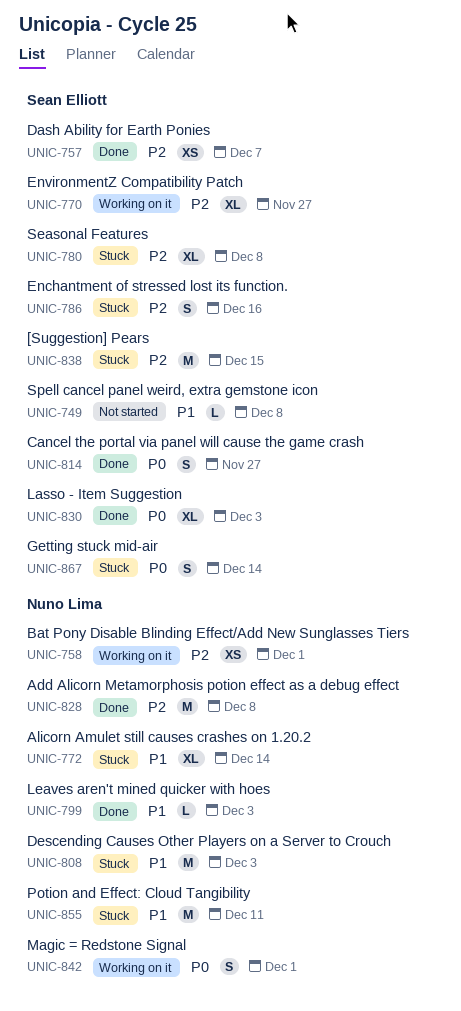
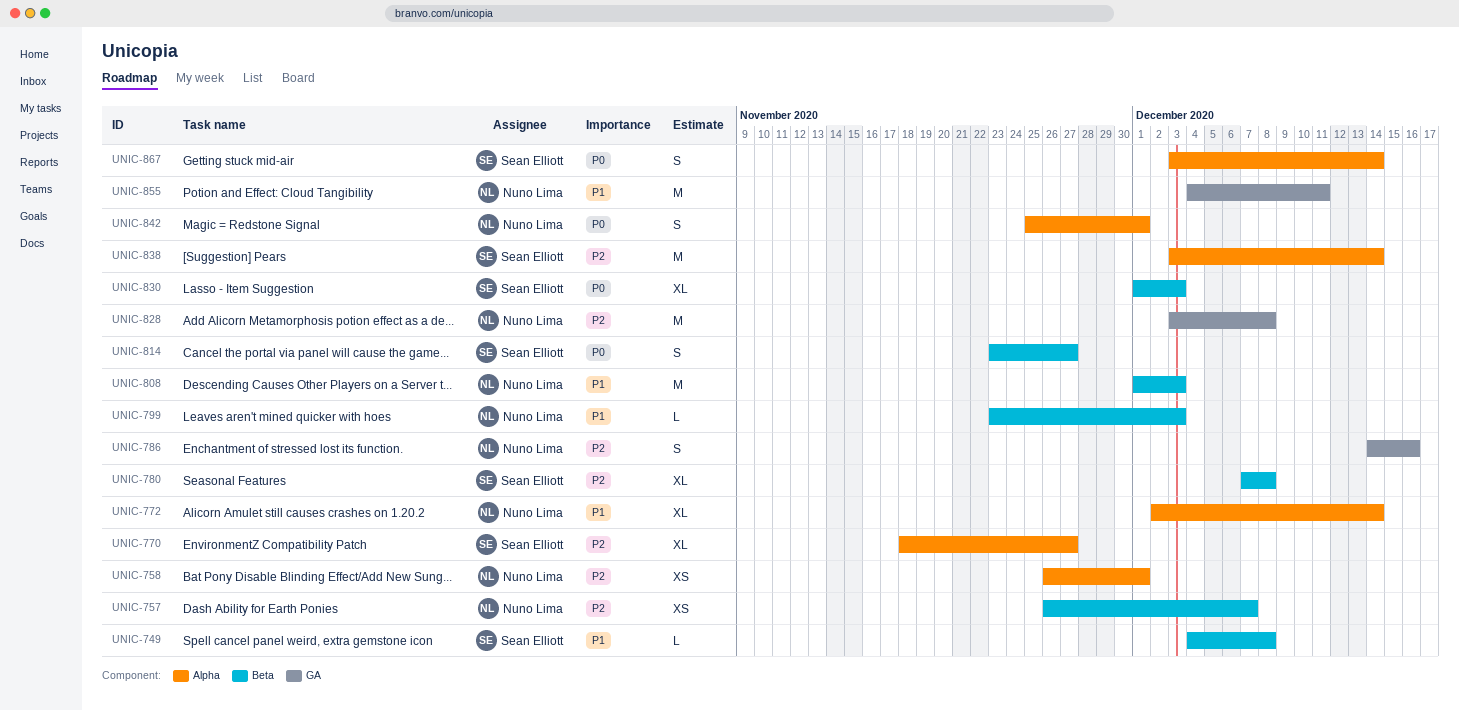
UNIC-757, owner: Sean Elliott -> Nuno Lima
UNIC-786, owner: Sean Elliott -> Nuno Lima
UNIC-838, due: Dec 15 -> Dec 14

